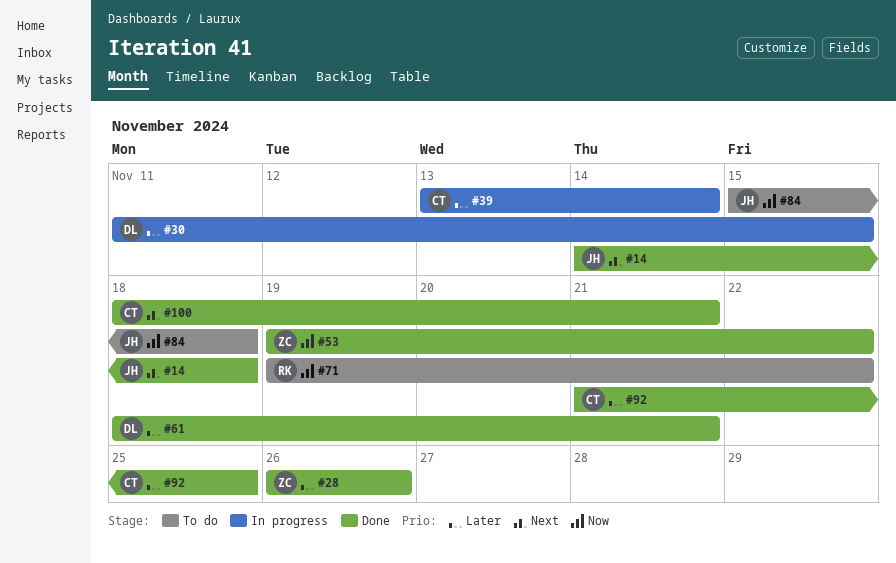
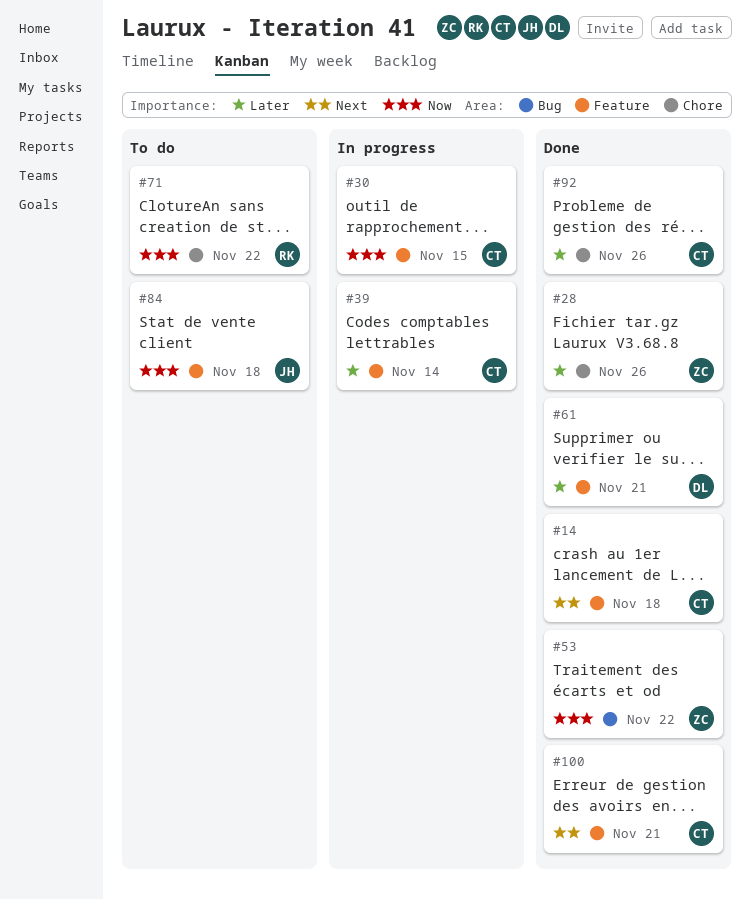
#14, owner: JH -> CT
#30, owner: DL -> CT
#30, priority: Later -> Now
#92, due: Nov 25 -> Nov 26

